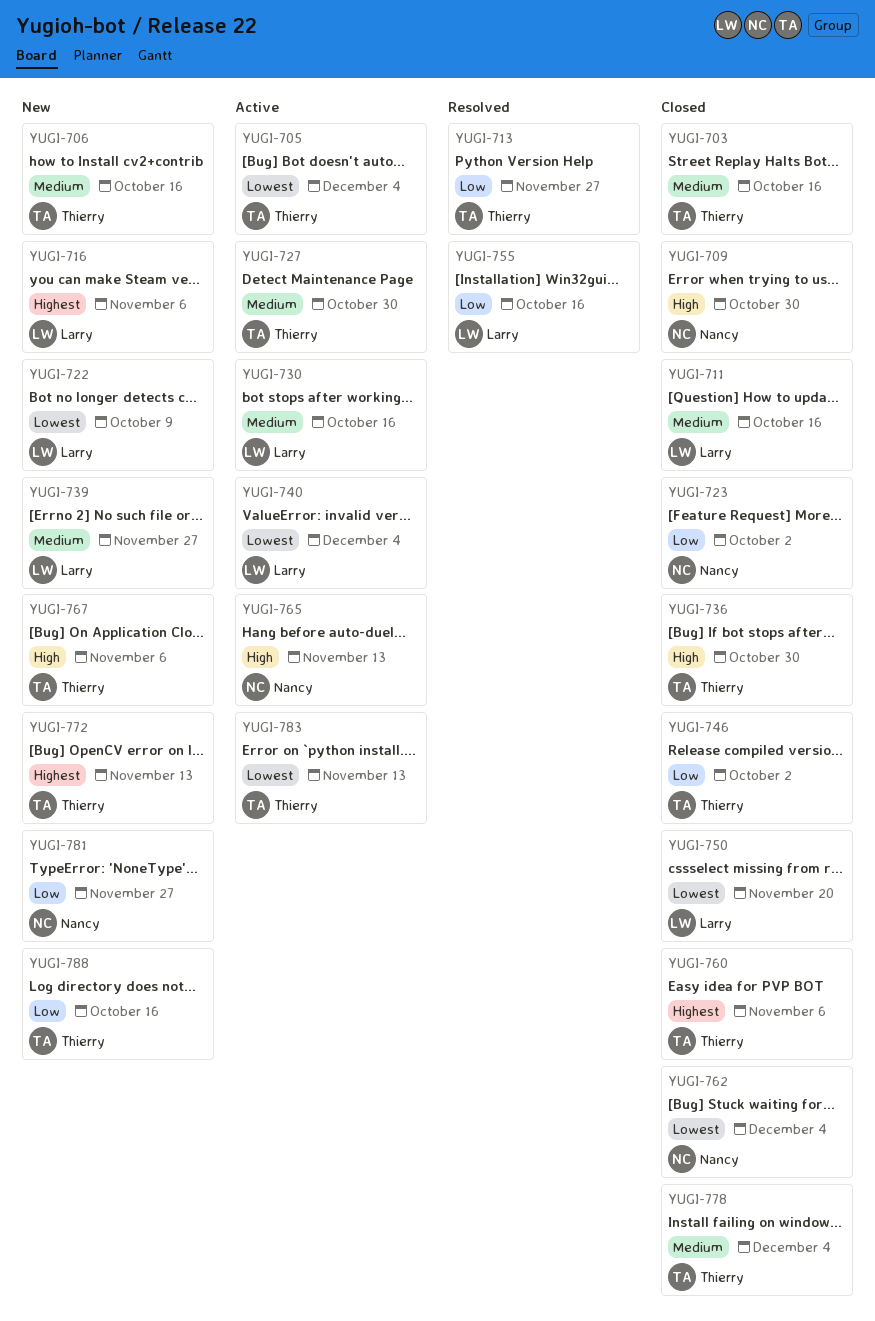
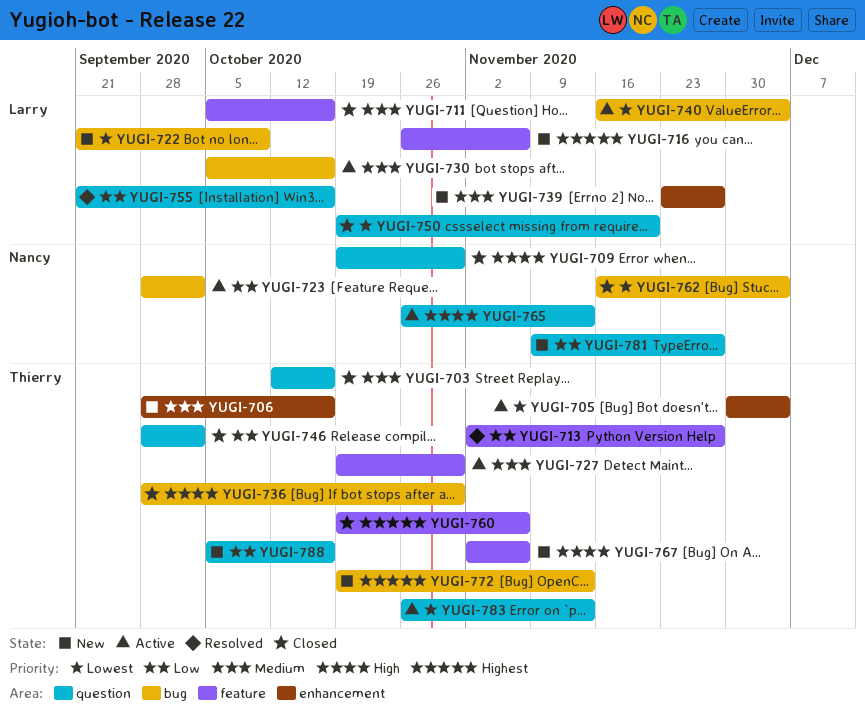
YUGI-723, status: Closed -> Active
YUGI-778: present -> none

